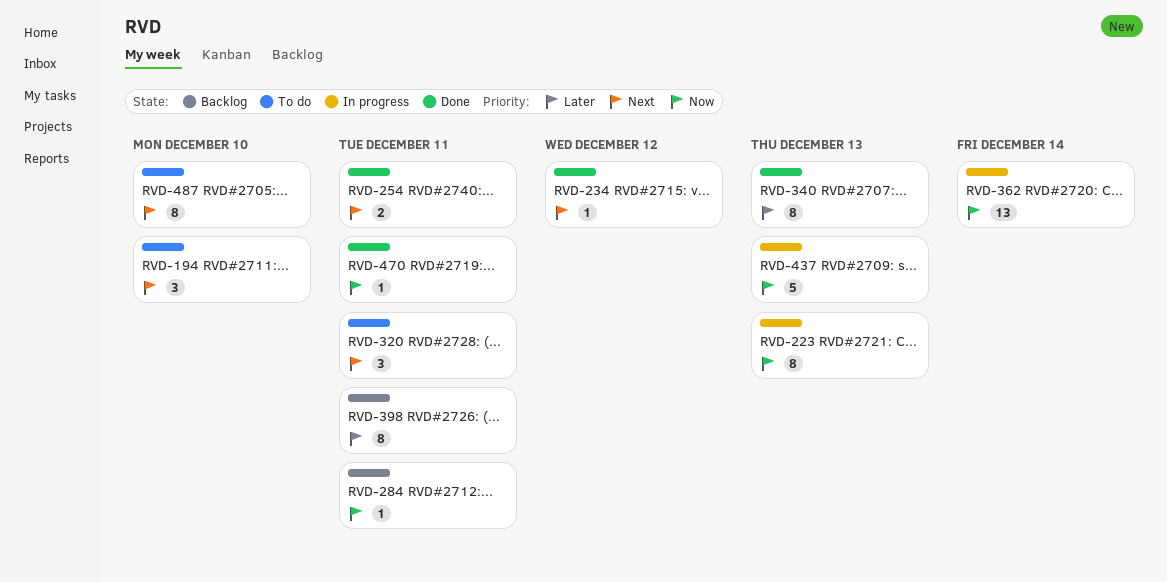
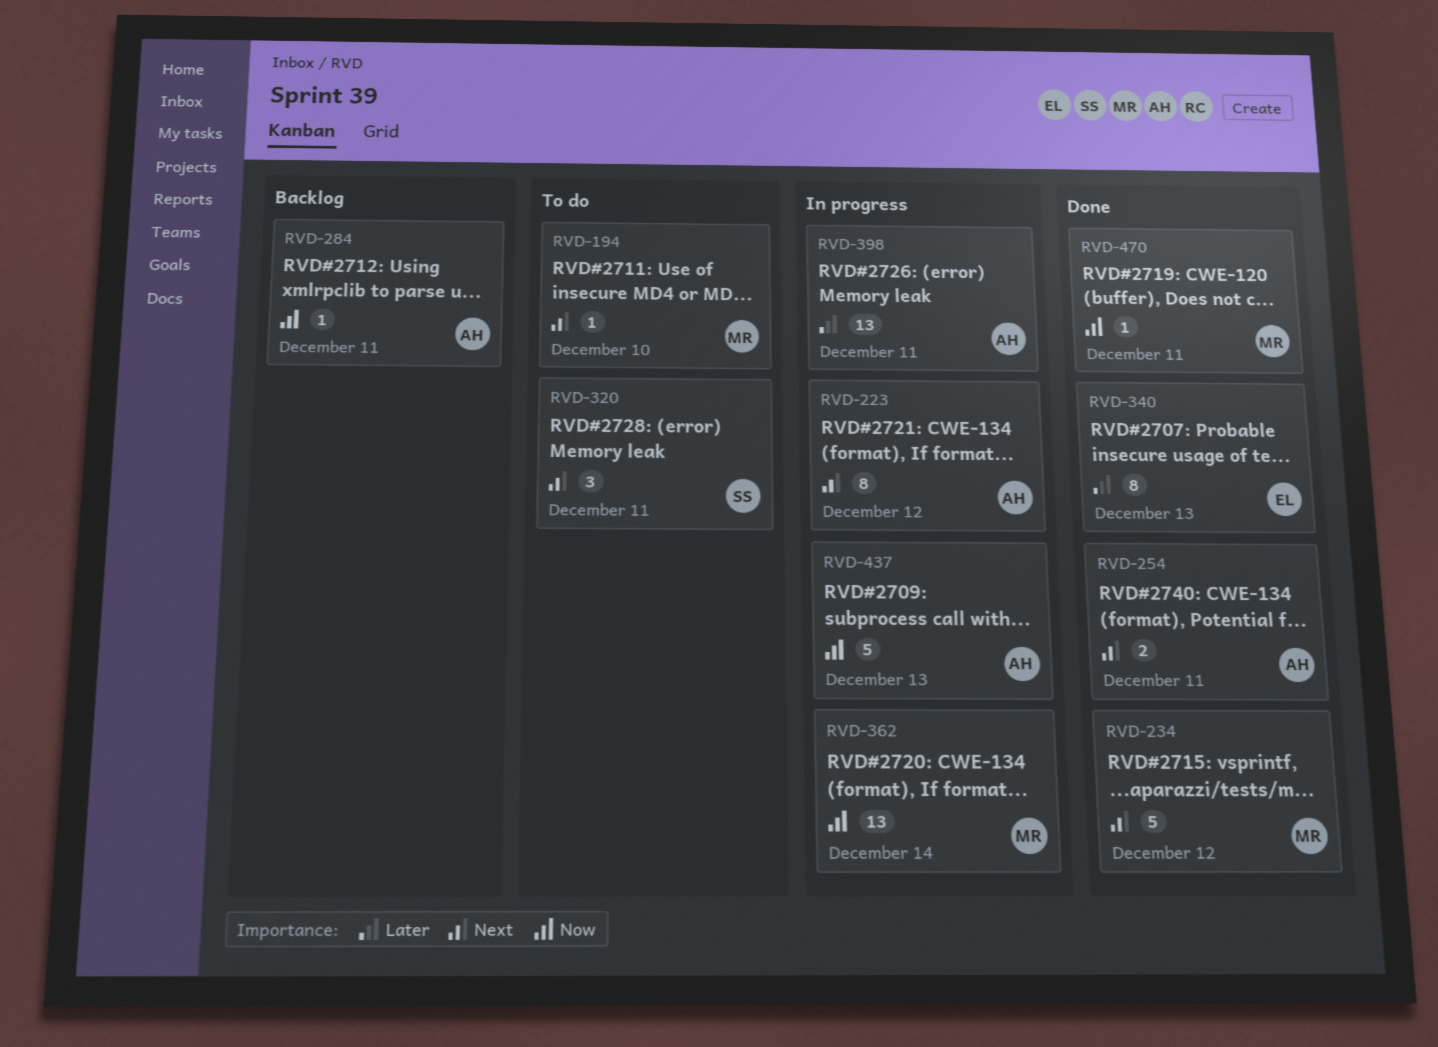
RVD-194, estimate: 3 -> 1
RVD-223, priority: Now -> Next
RVD-223, due: Dec 13 -> Dec 12
RVD-234, estimate: 1 -> 5
RVD-398, status: Backlog -> In progress
RVD-398, estimate: 8 -> 13
RVD-487: present -> none

